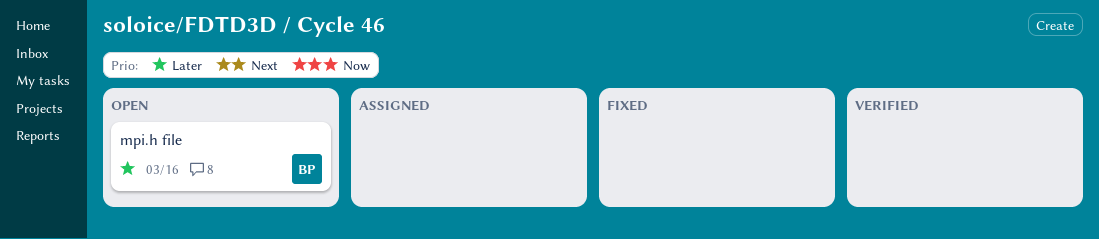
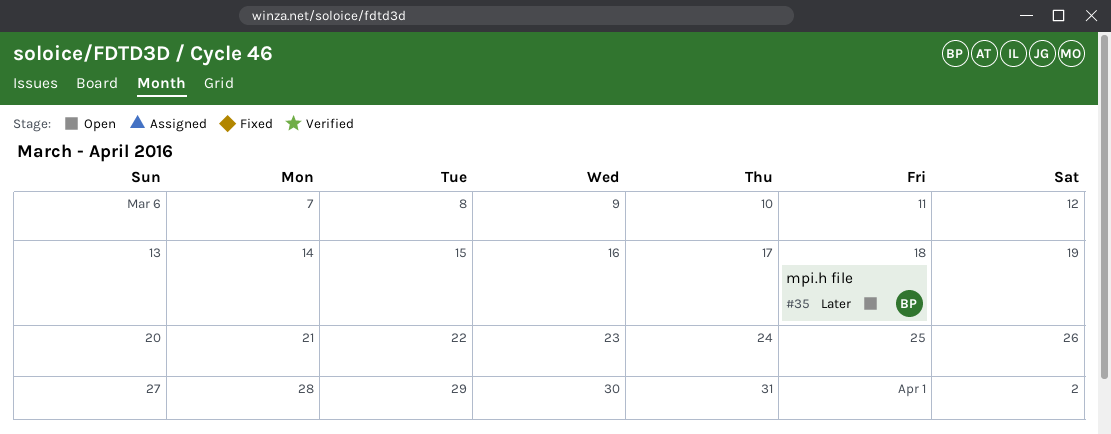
mpi.h file, due: Mar 16 -> Mar 18

